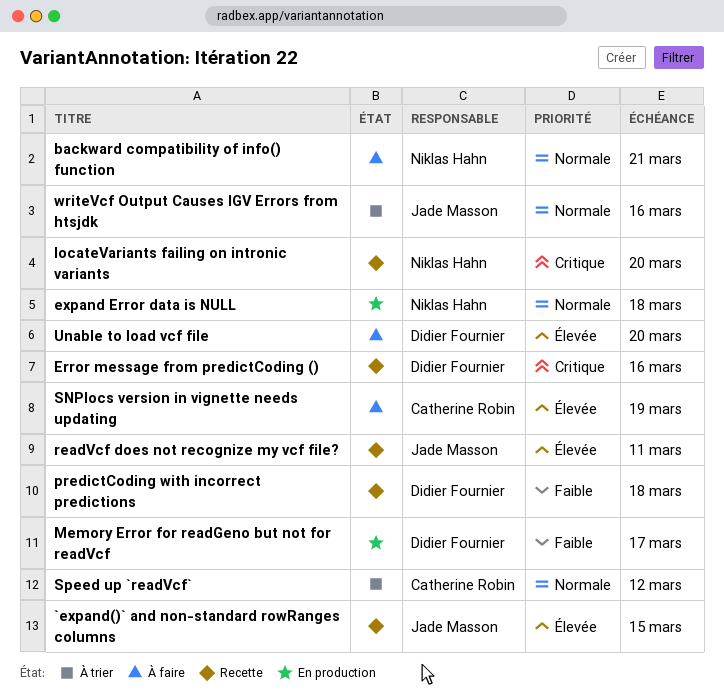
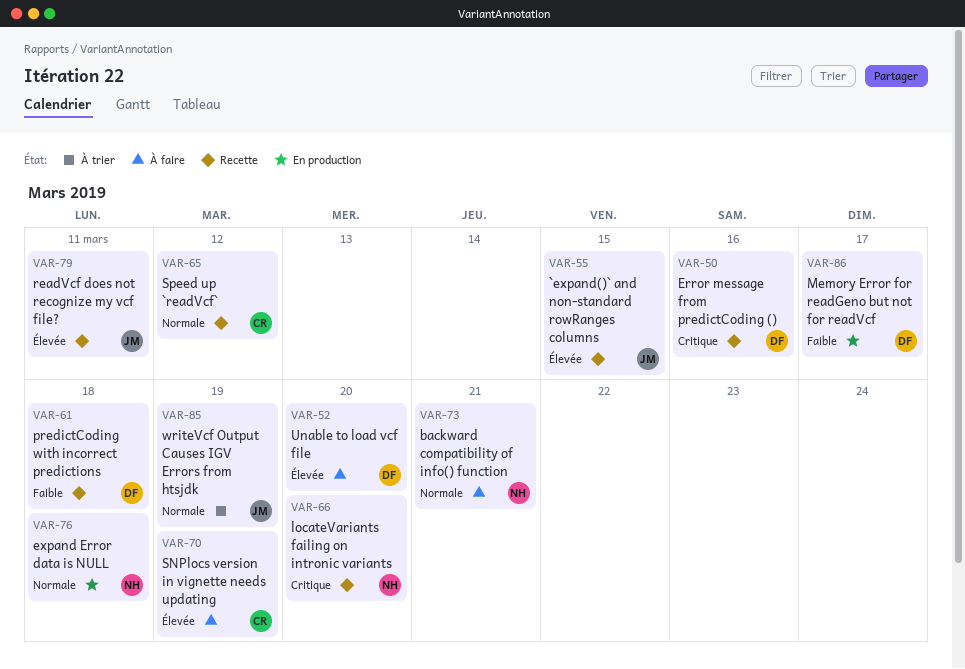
Speed up `readVcf`, status: À trier -> Recette
writeVcf Output Causes IGV Errors from htsjdk, due: Mar 16 -> Mar 19

